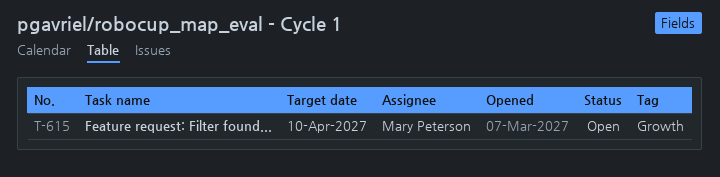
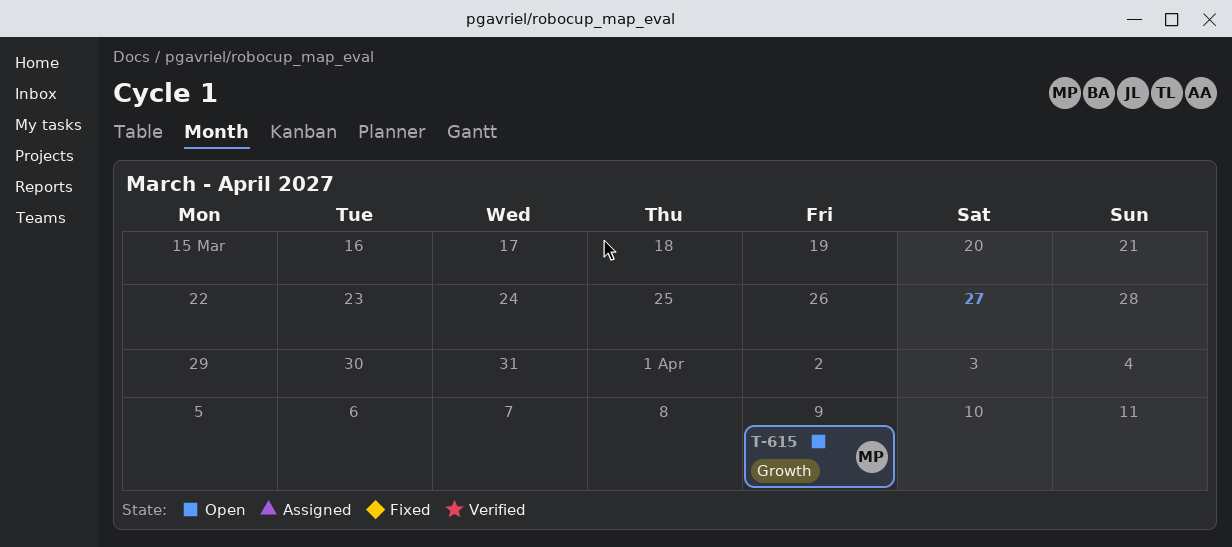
T-615, due: Apr 10 -> Apr 9

